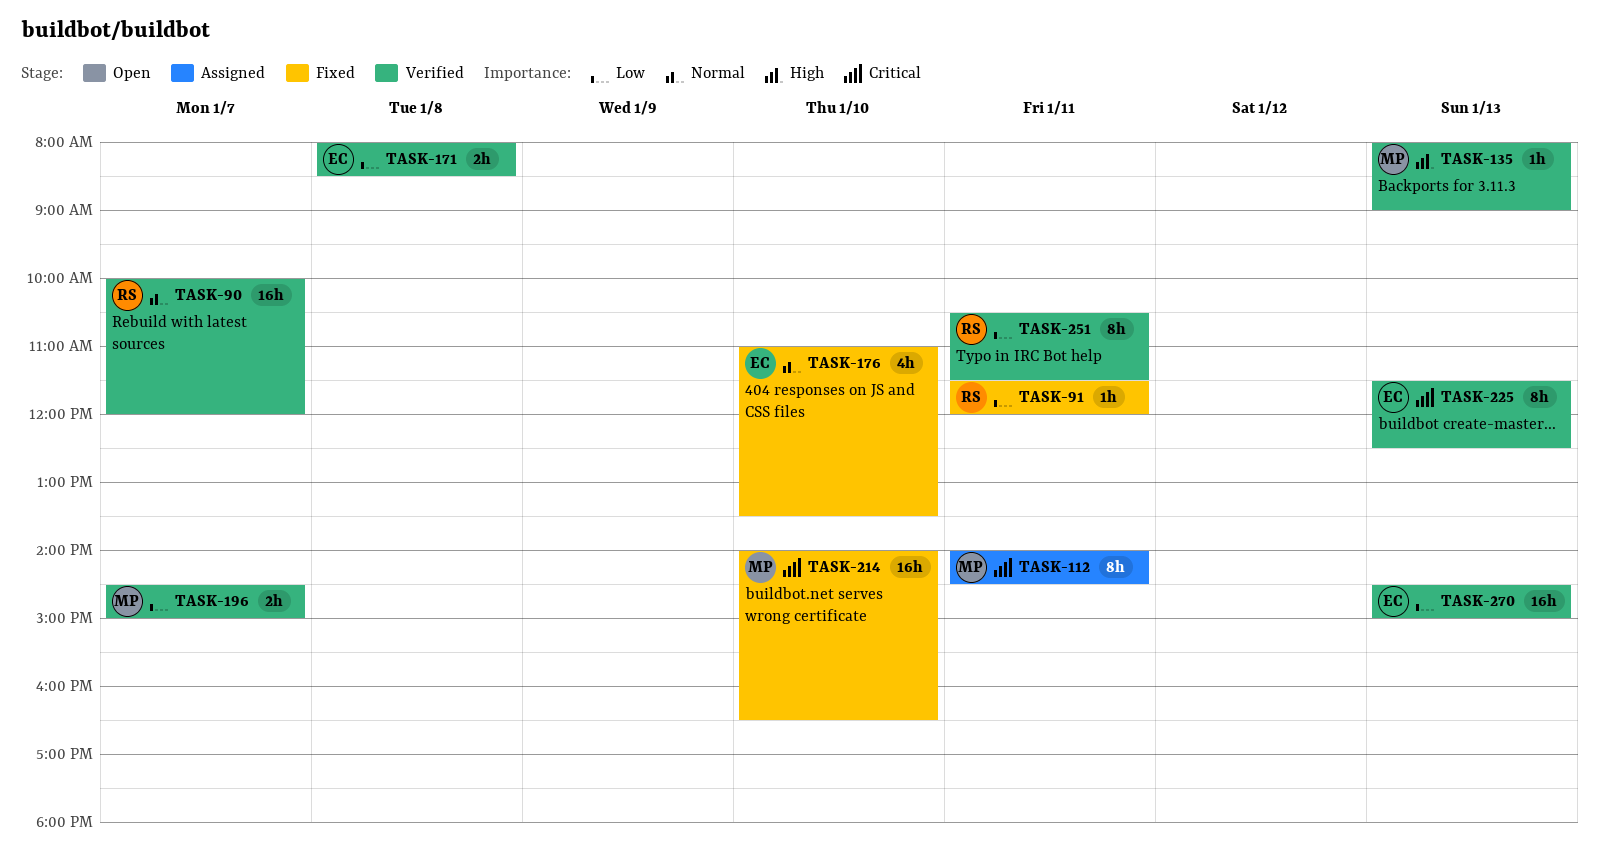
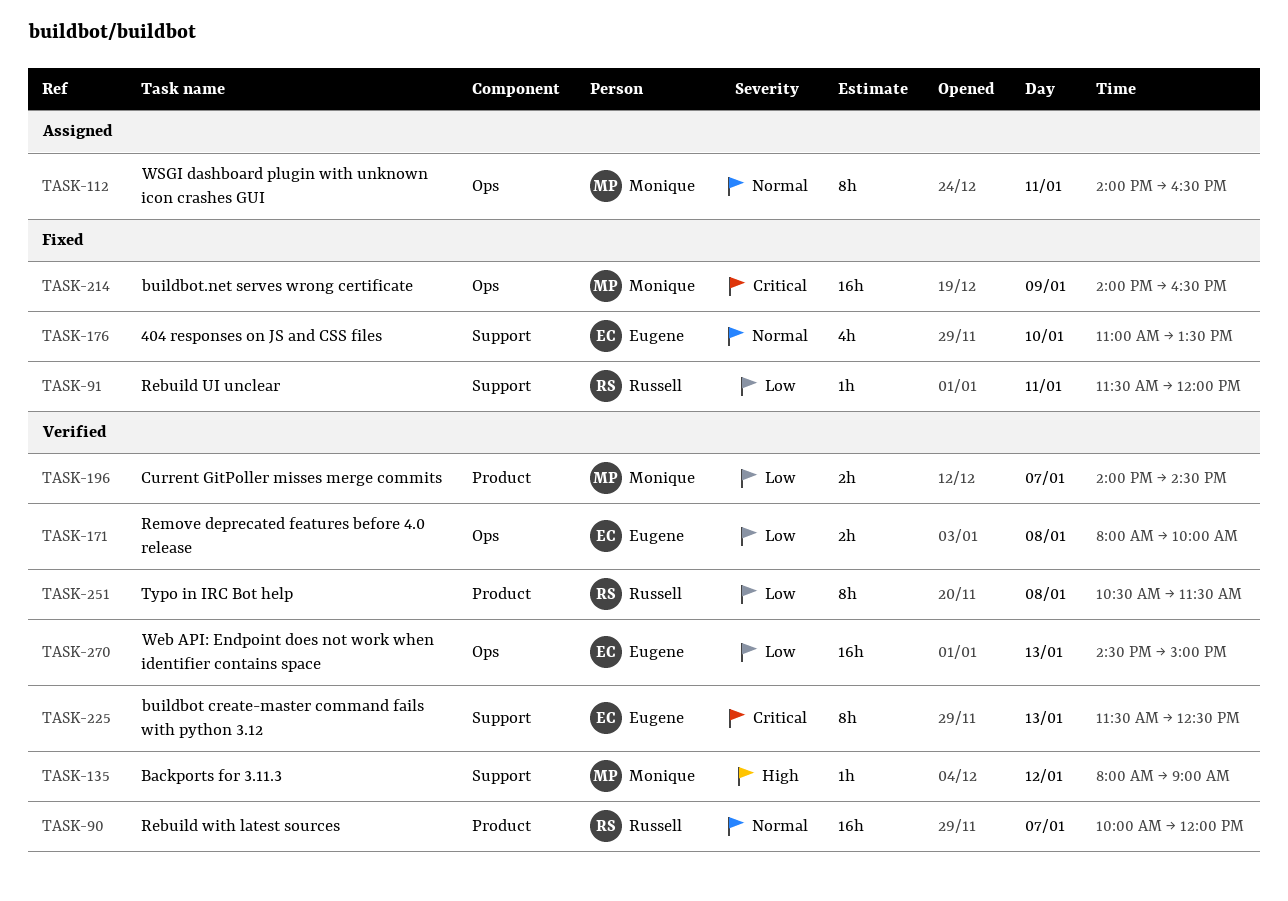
TASK-112, priority: Critical -> Normal
TASK-112, ends: 14:30 -> 16:30
TASK-135, day: Jan 13 -> Jan 12
TASK-171, ends: 08:30 -> 10:00
TASK-196, begins: 14:30 -> 14:00
TASK-196, ends: 15:00 -> 14:30
TASK-214, day: Jan 10 -> Jan 9
TASK-251, day: Jan 11 -> Jan 8

